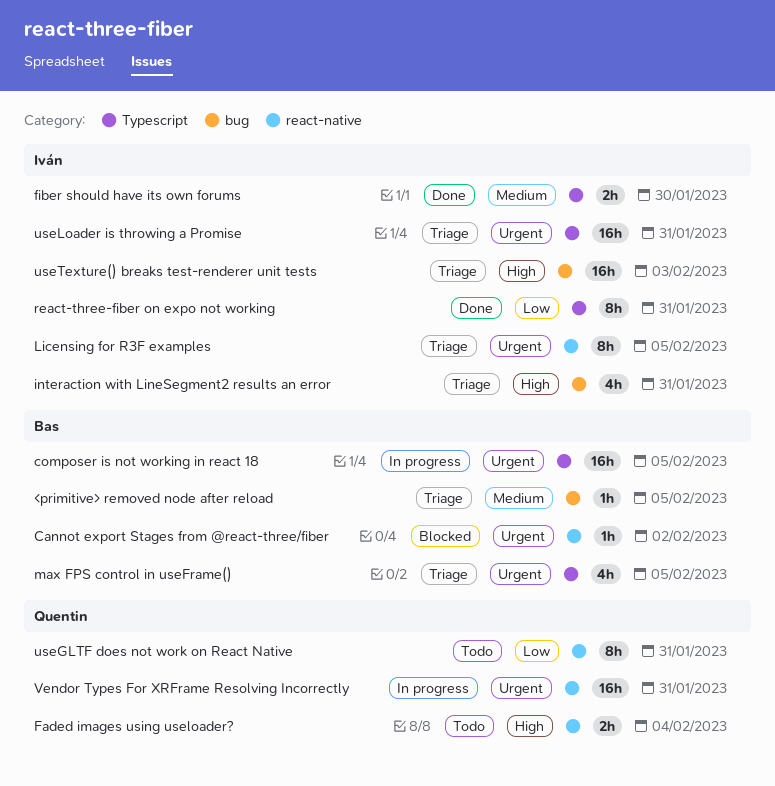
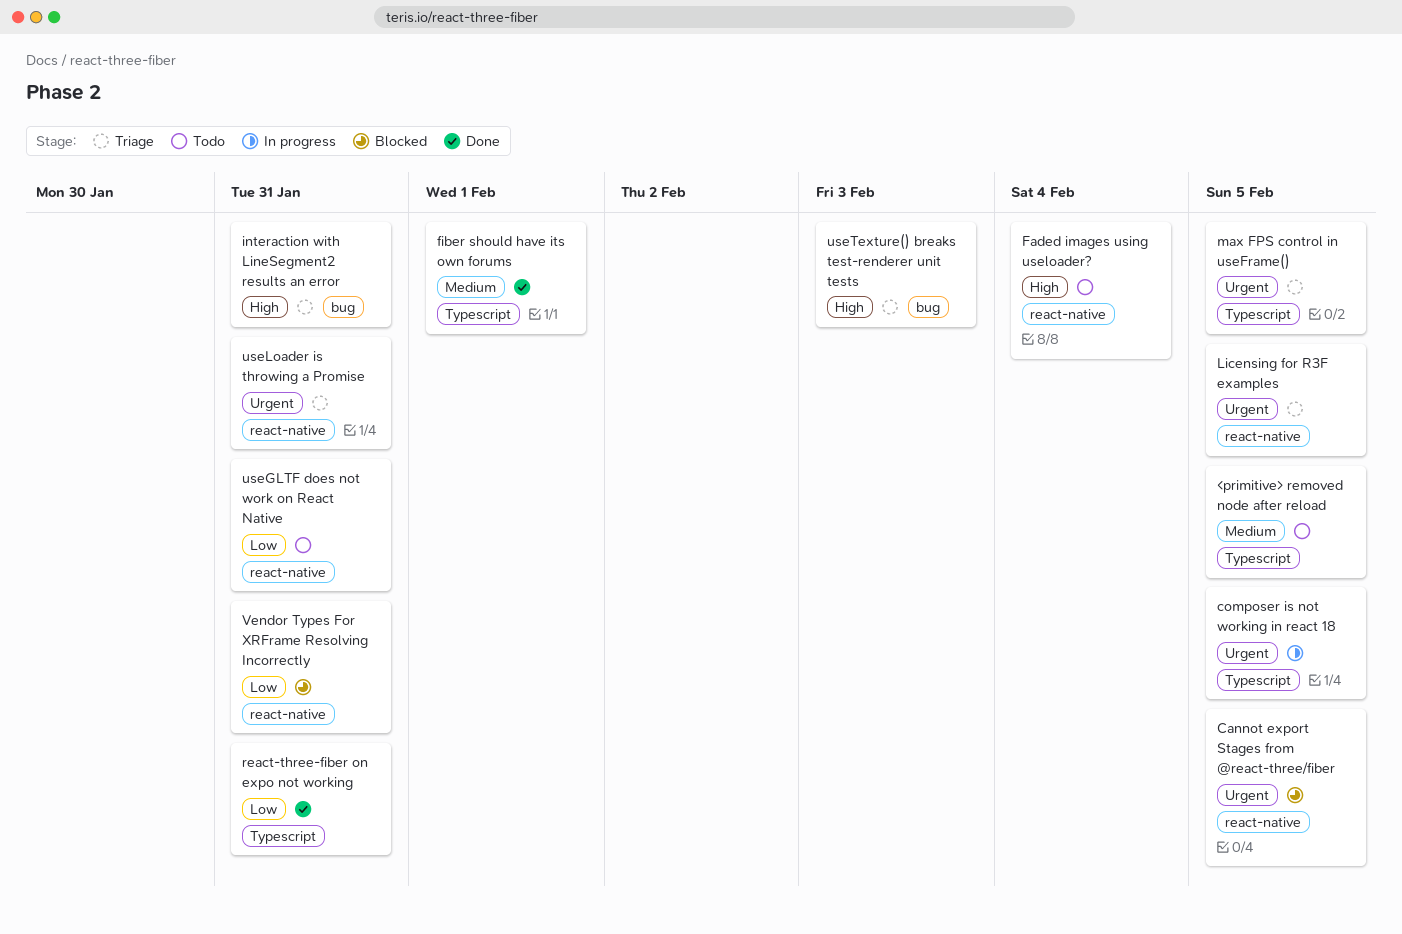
<primitive> removed node after reload, status: Triage -> Todo
<primitive> removed node after reload, label: bug -> Typescript
Cannot export Stages from @react-three/fiber, due: Feb 2 -> Feb 5
fiber should have its own forums, due: Jan 30 -> Feb 1
useLoader is throwing a Promise, label: Typescript -> react-native
Vendor Types For XRFrame Resolving Incorrectly, status: In progress -> Blocked
Vendor Types For XRFrame Resolving Incorrectly, priority: Urgent -> Low

